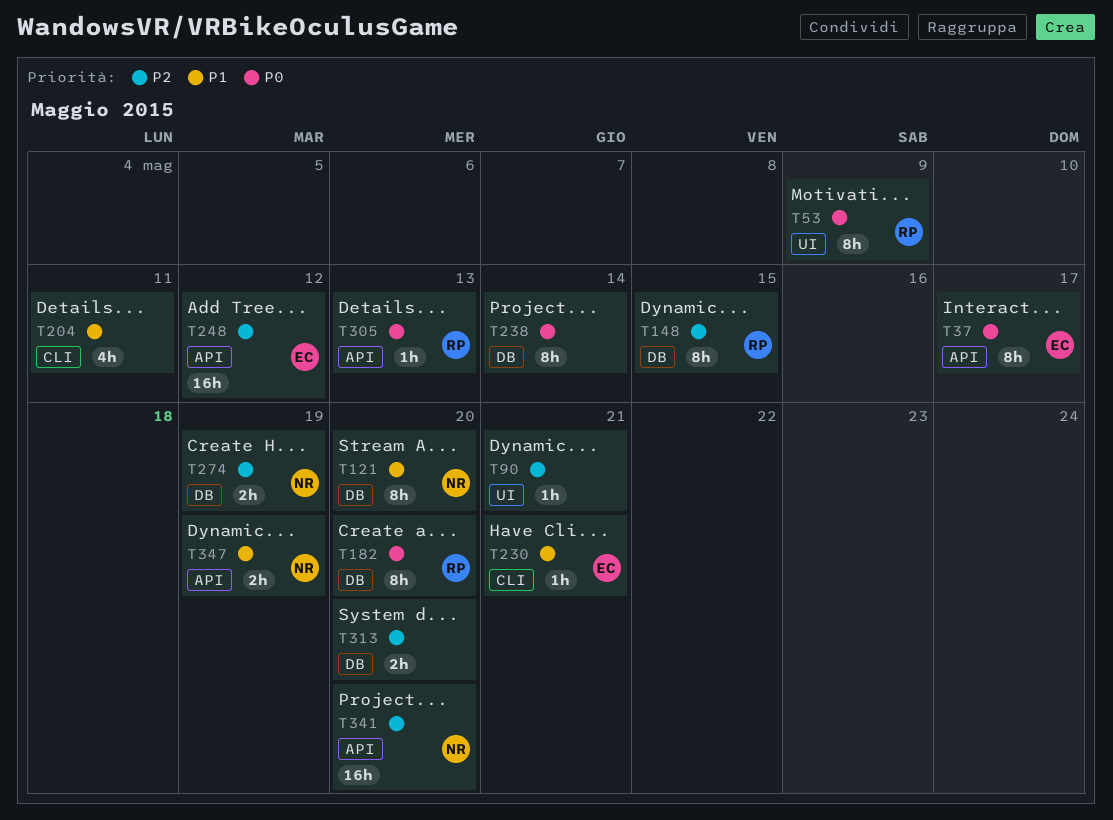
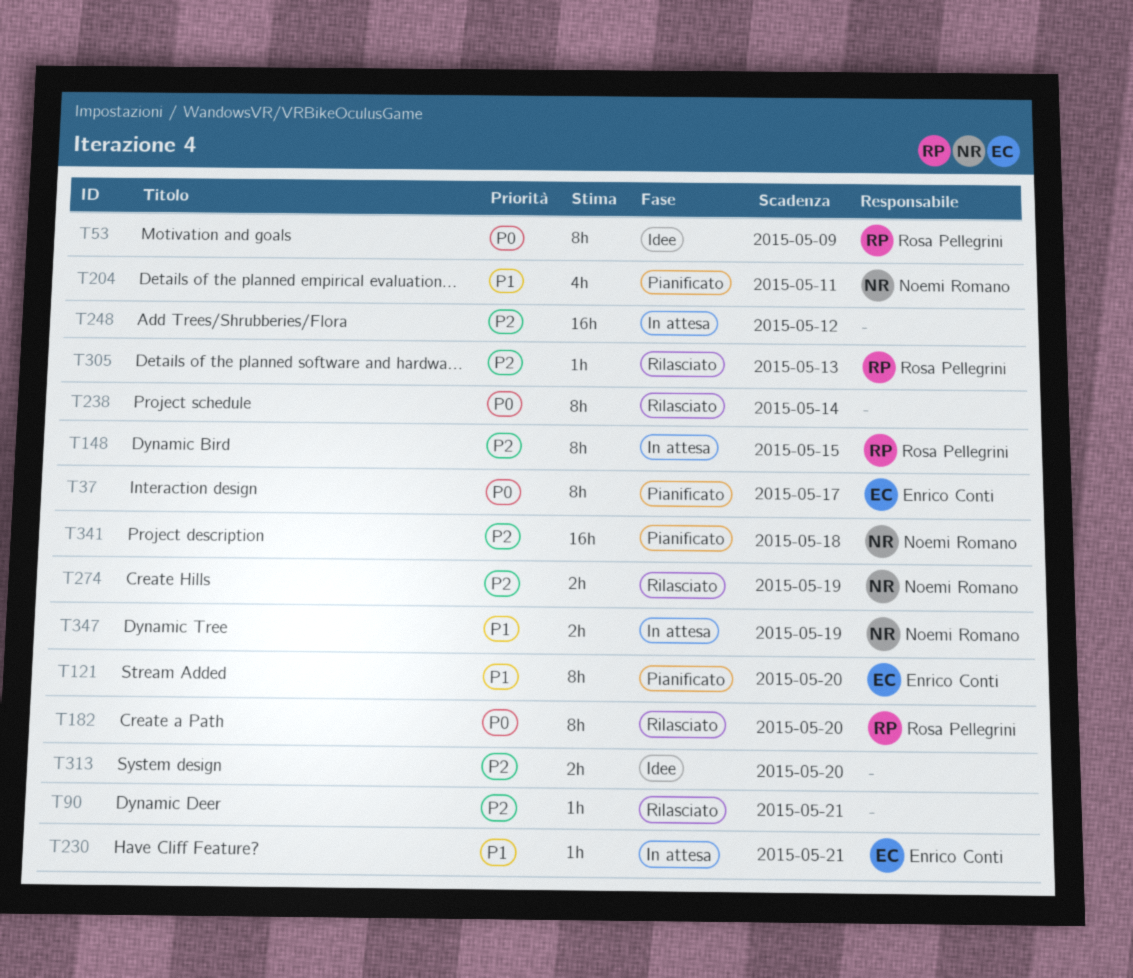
T121, owner: Noemi Romano -> Enrico Conti
T204, owner: none -> Noemi Romano
T248, owner: Enrico Conti -> none
T305, priority: P0 -> P2
T341, due: May 20 -> May 18

